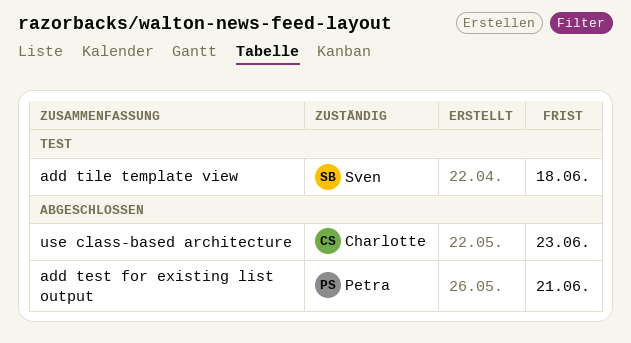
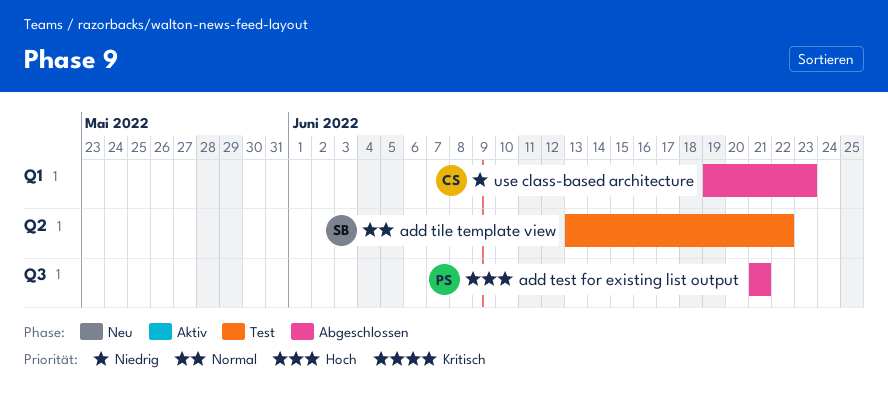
add tile template view, due: Jun 18 -> Jun 22

